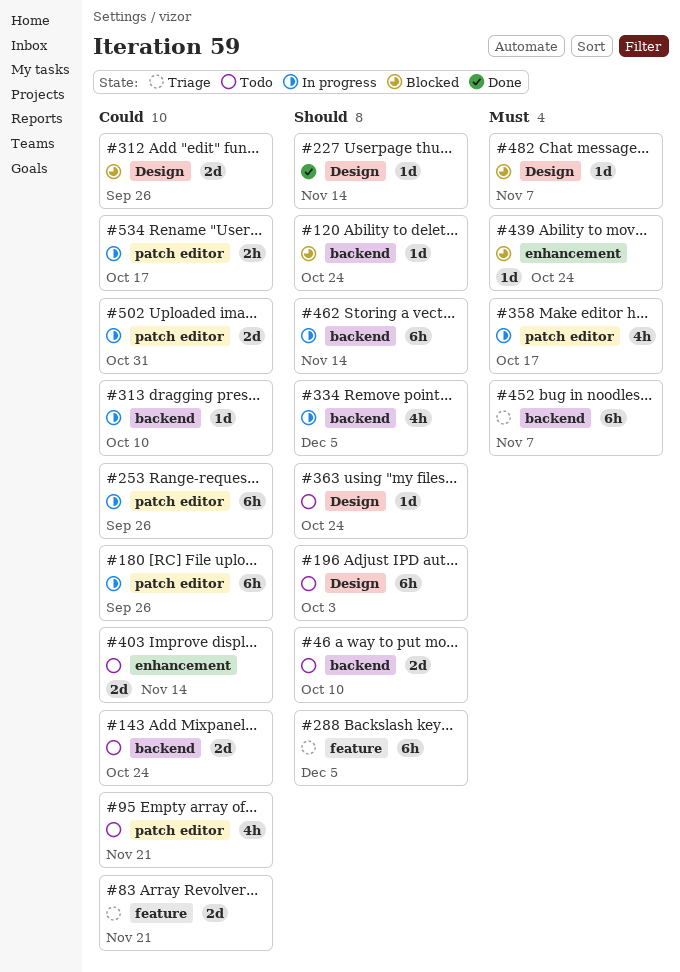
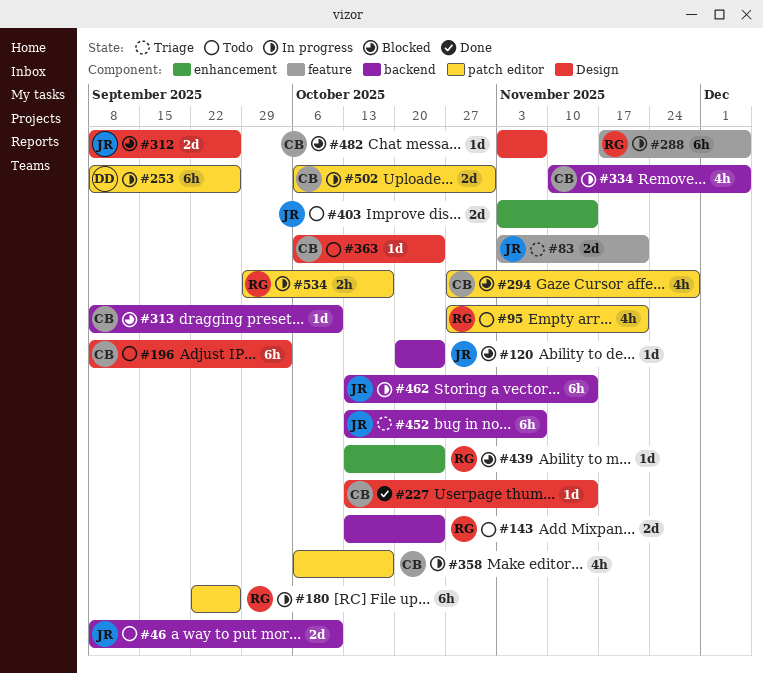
#288, status: Triage -> In progress
#294: none -> present
#313, status: In progress -> Blocked

